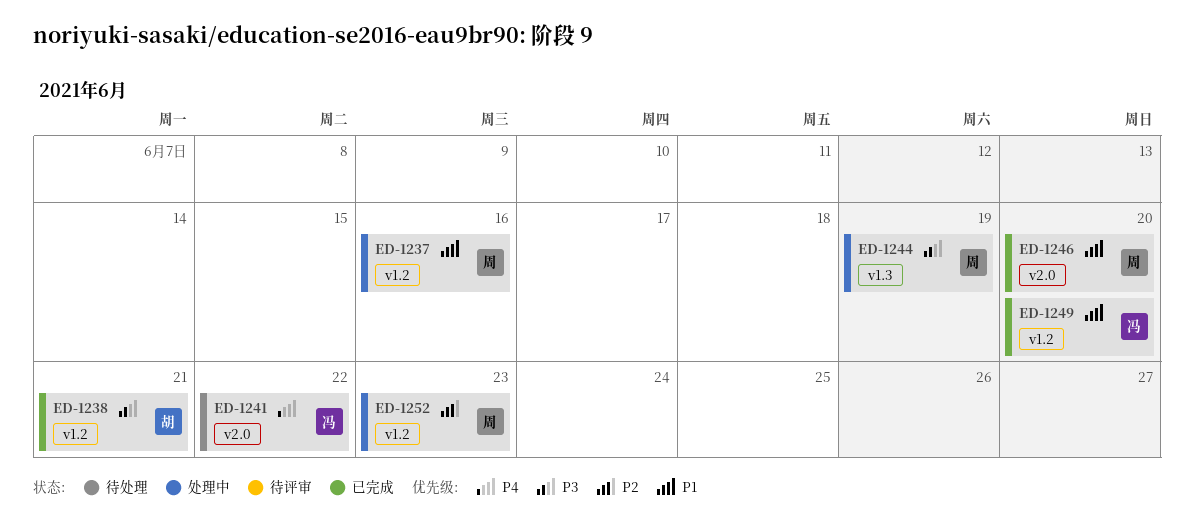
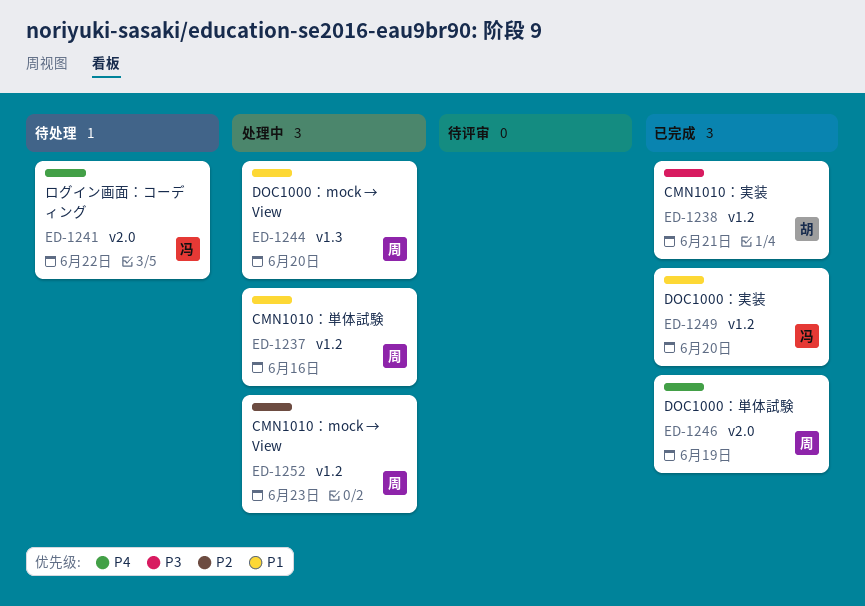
ED-1244, priority: P3 -> P1
ED-1244, due: Jun 19 -> Jun 20
ED-1246, priority: P1 -> P4
ED-1246, due: Jun 20 -> Jun 19

